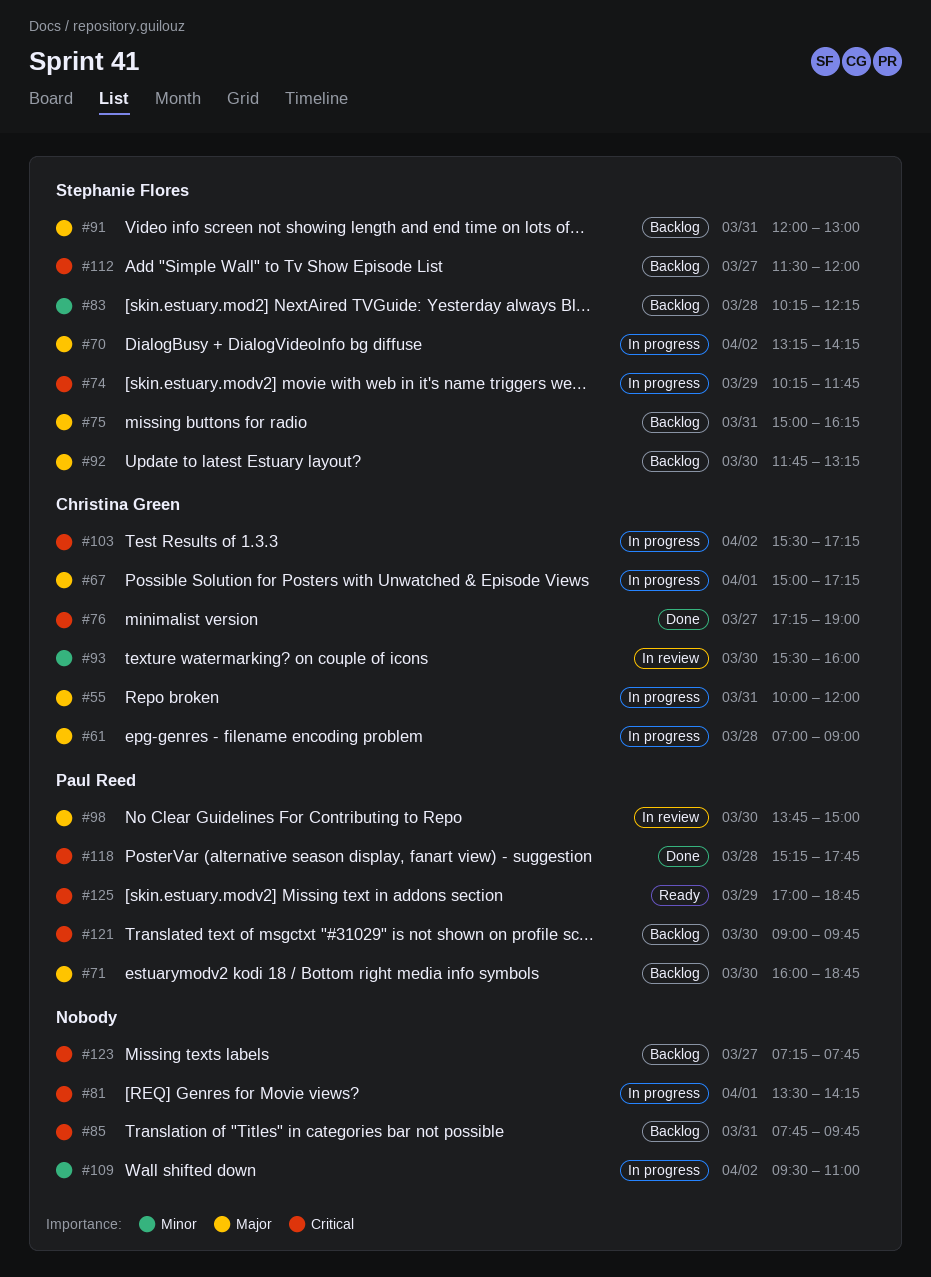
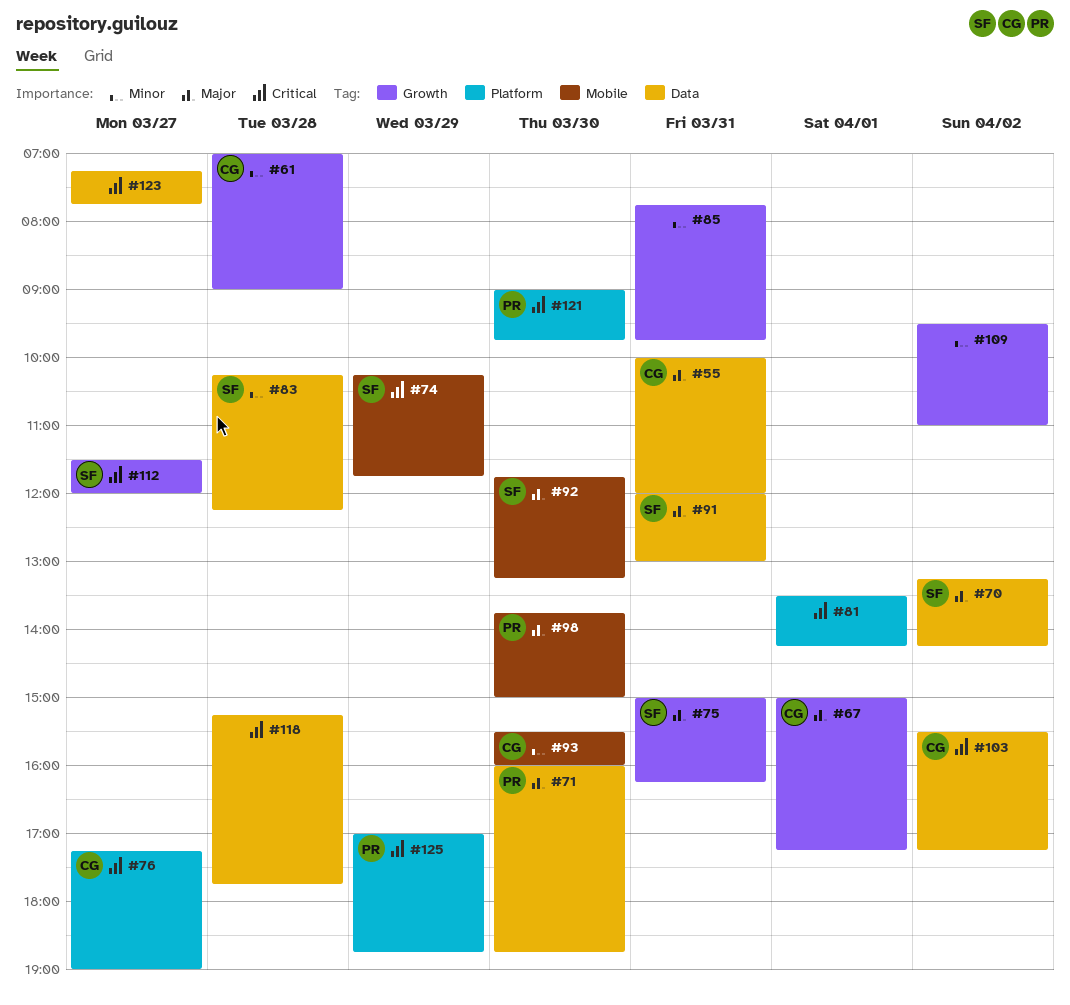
#61, priority: Major -> Minor
#85, priority: Critical -> Minor
#118, owner: Paul Reed -> none

